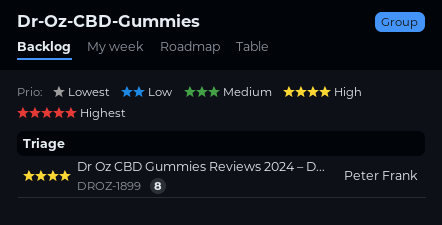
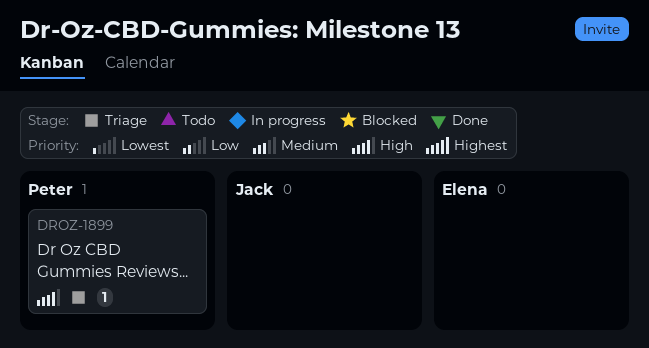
DROZ-1899, estimate: 8 -> 1

